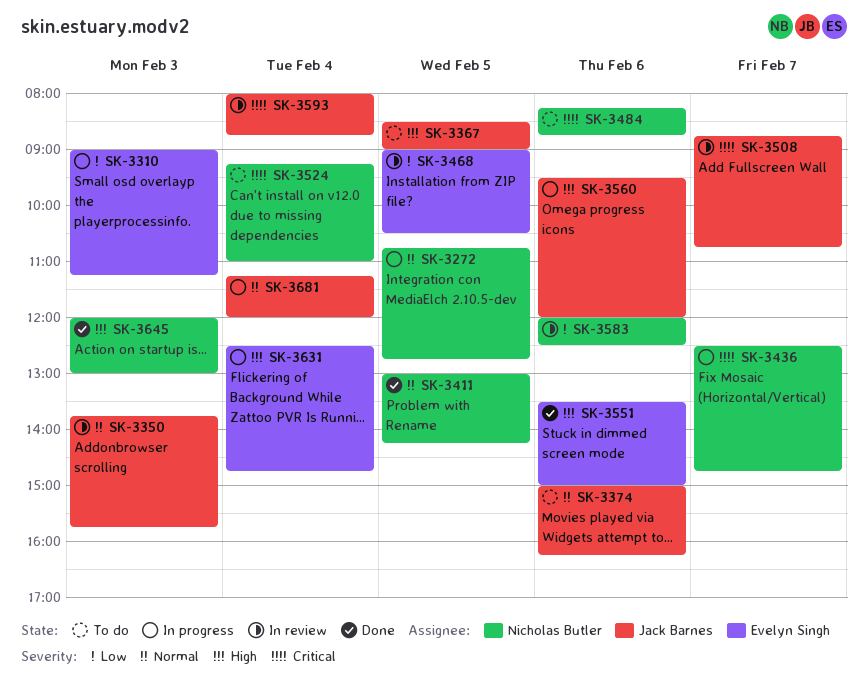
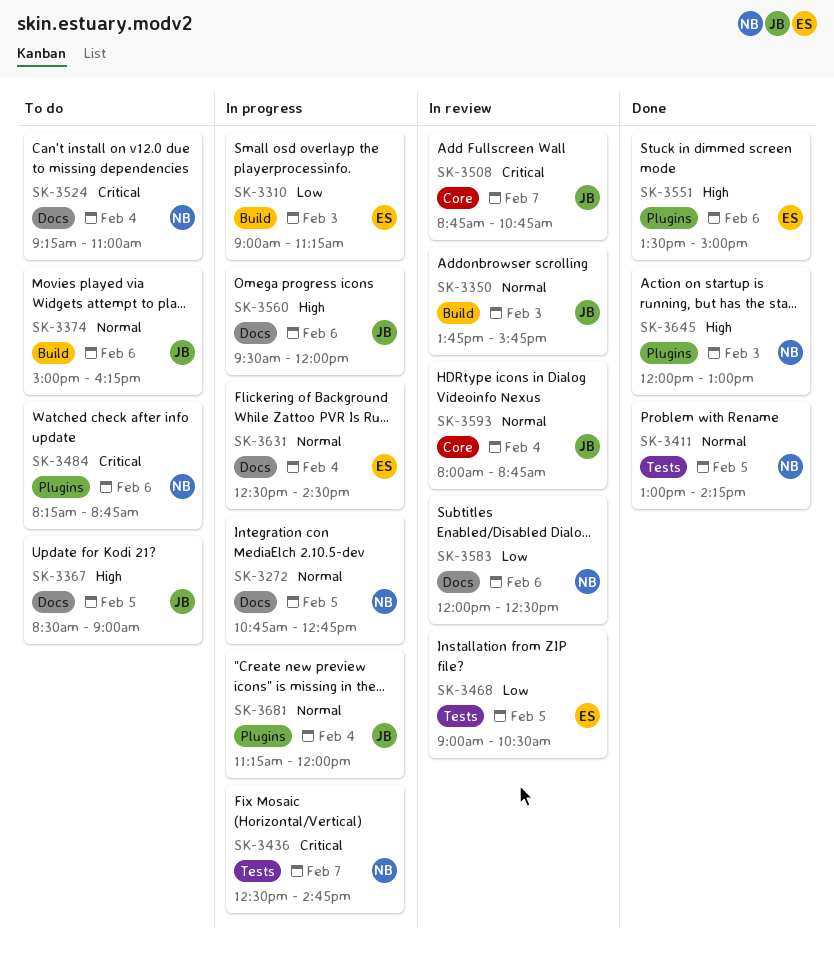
SK-3593, priority: Critical -> Normal
SK-3631, priority: High -> Normal
SK-3631, ends: 14:45 -> 14:30

